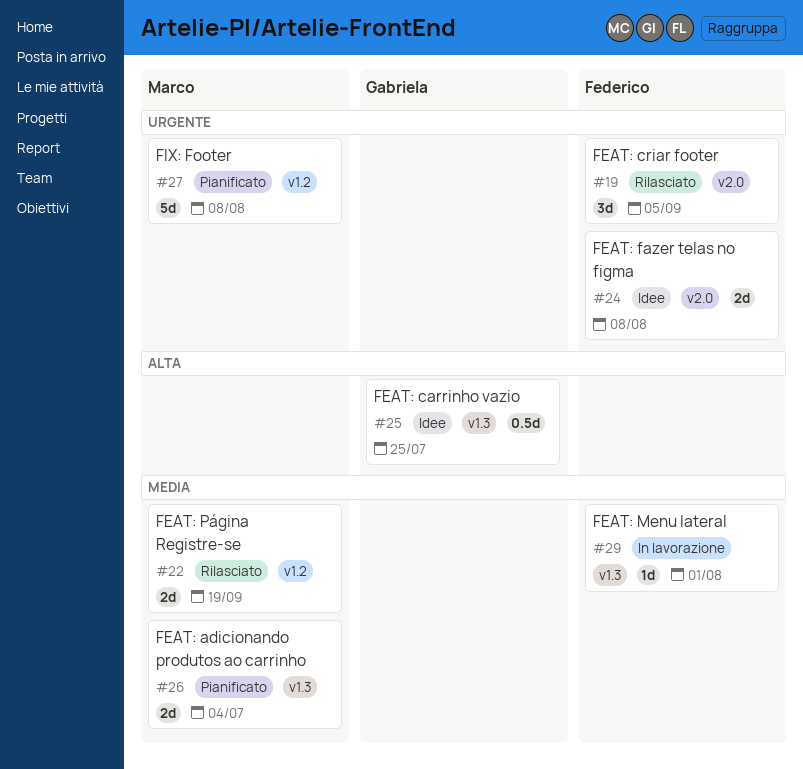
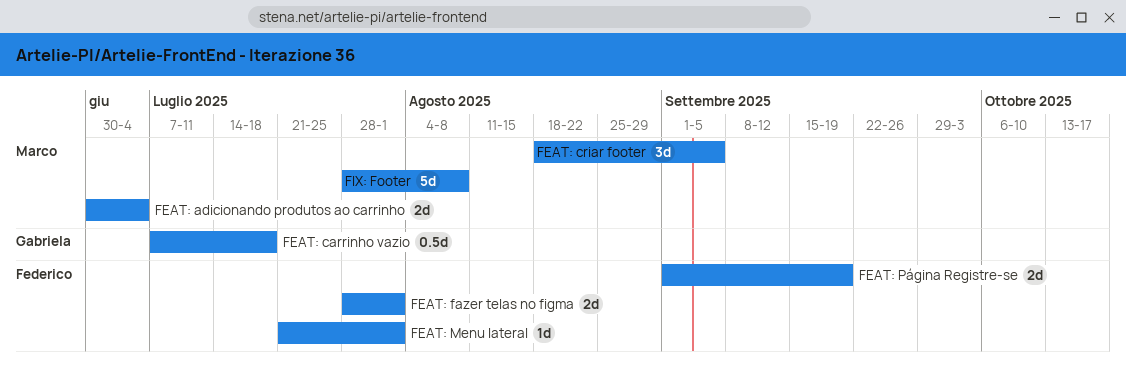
FEAT: carrinho vazio, due: Jul 25 -> Jul 18
FEAT: criar footer, owner: Federico -> Marco
FEAT: fazer telas no figma, due: Aug 8 -> Aug 1
FEAT: Página Registre-se, owner: Marco -> Federico

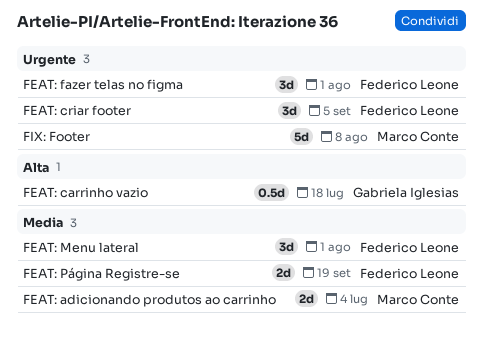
FEAT: criar footer, owner: Marco Conte -> Federico Leone
FEAT: fazer telas no figma, estimate: 2d -> 3d
FEAT: Menu lateral, estimate: 1d -> 3d

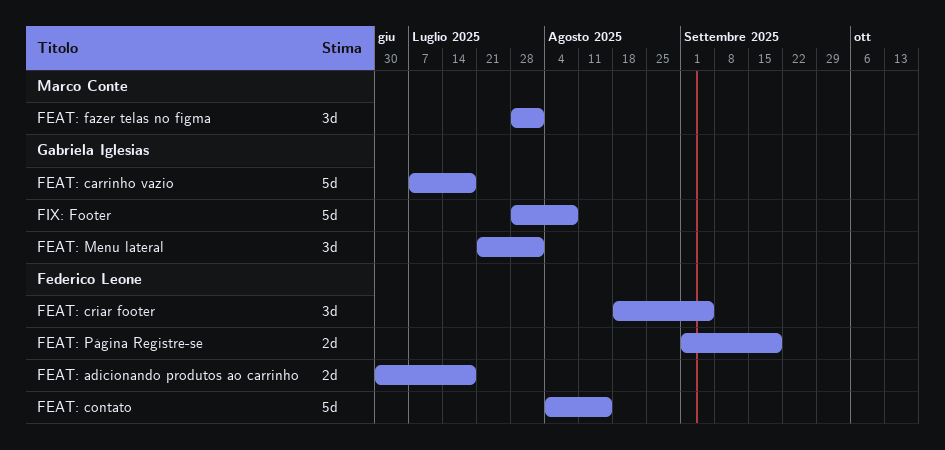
FEAT: adicionando produtos ao carrinho, owner: Marco Conte -> Federico Leone
FEAT: adicionando produtos ao carrinho, due: Jul 4 -> Jul 18
FEAT: carrinho vazio, estimate: 0.5d -> 5d
FEAT: contato: none -> present
FEAT: fazer telas no figma, owner: Federico Leone -> Marco Conte
FEAT: Menu lateral, owner: Federico Leone -> Gabriela Iglesias
FIX: Footer, owner: Marco Conte -> Gabriela Iglesias

